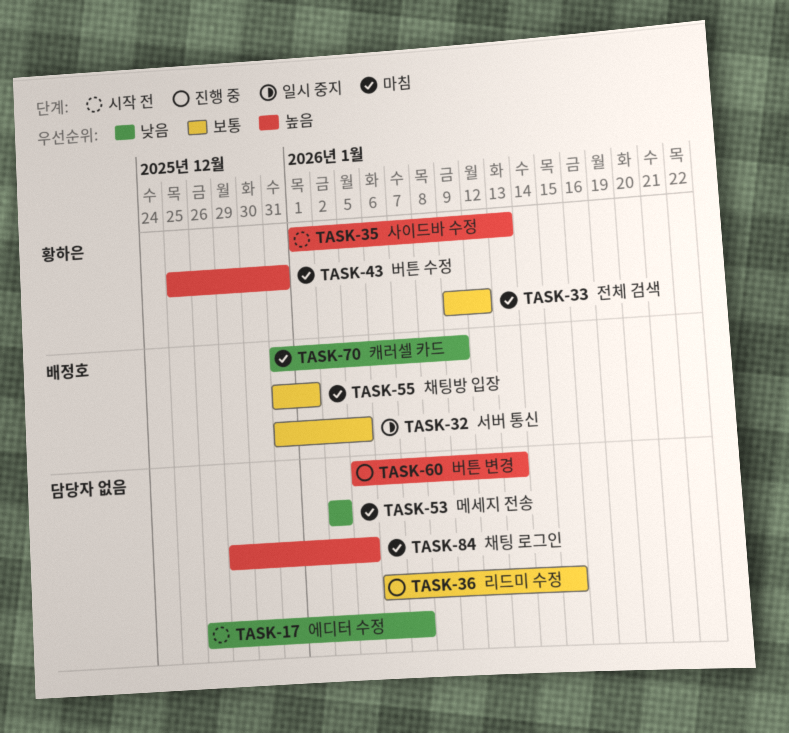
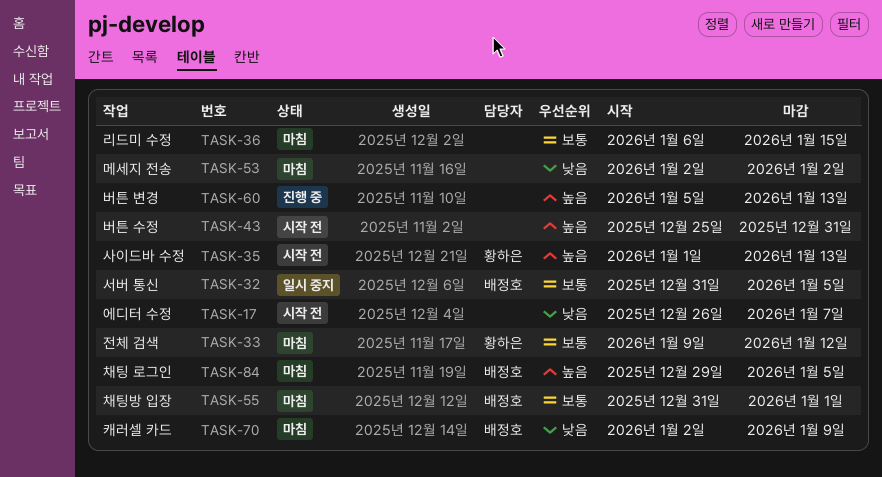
TASK-36, status: 진행 중 -> 마침
TASK-43, status: 마침 -> 시작 전
TASK-43, owner: 황하은 -> none
TASK-70, start: Dec 31 -> Jan 2
TASK-84, owner: none -> 배정호

